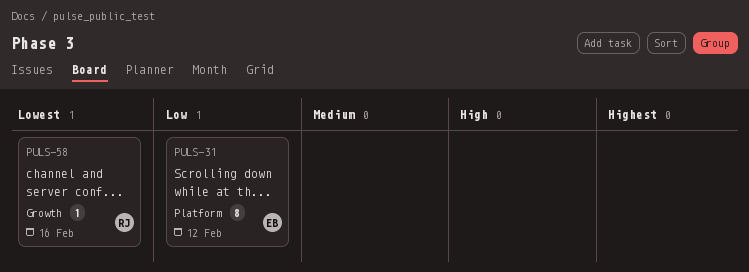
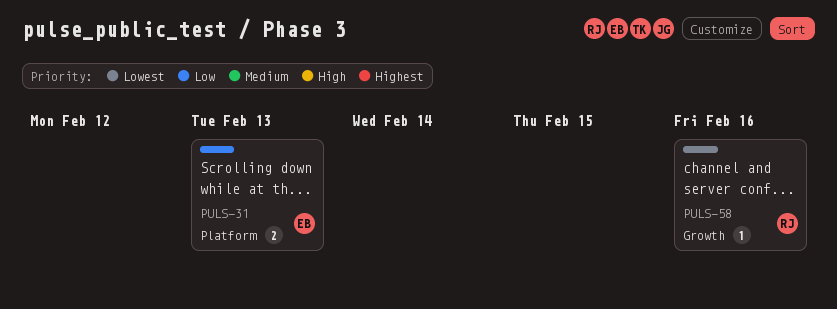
PULS-31, estimate: 8 -> 2
PULS-31, due: Feb 12 -> Feb 13

